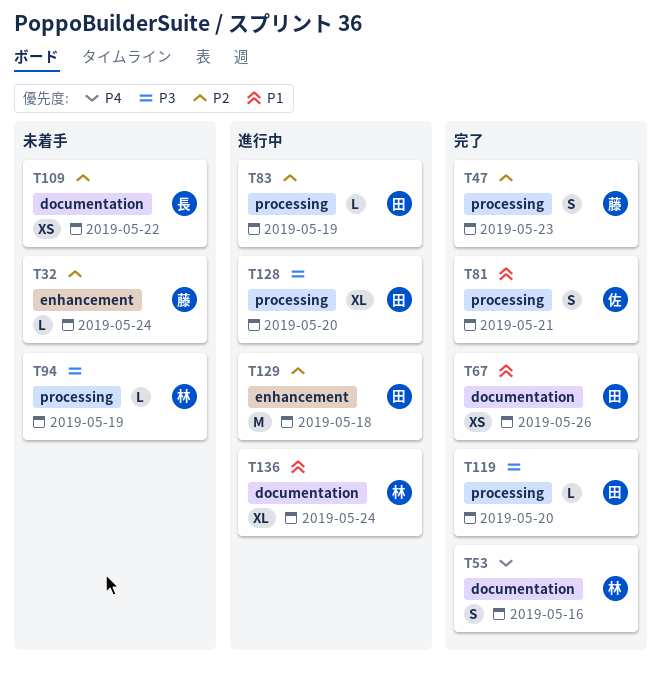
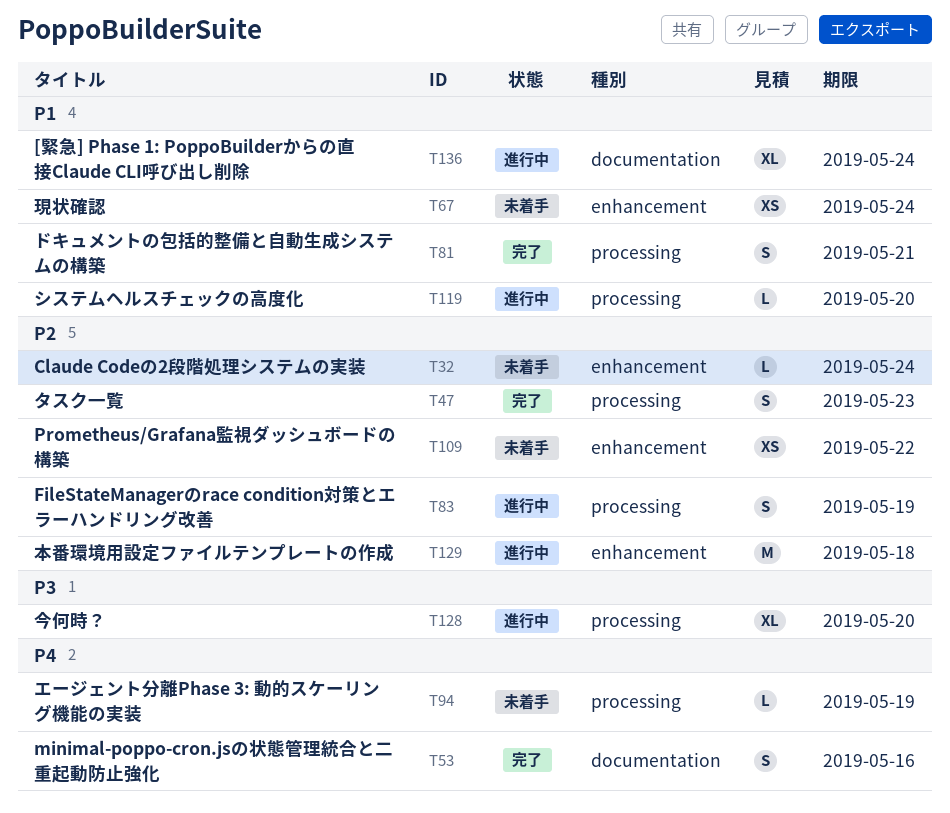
T67, status: 完了 -> 未着手
T67, label: documentation -> enhancement
T67, due: May 26 -> May 24
T83, estimate: L -> S
T94, priority: P3 -> P4
T109, label: documentation -> enhancement
T119, status: 完了 -> 進行中
T119, priority: P3 -> P1

